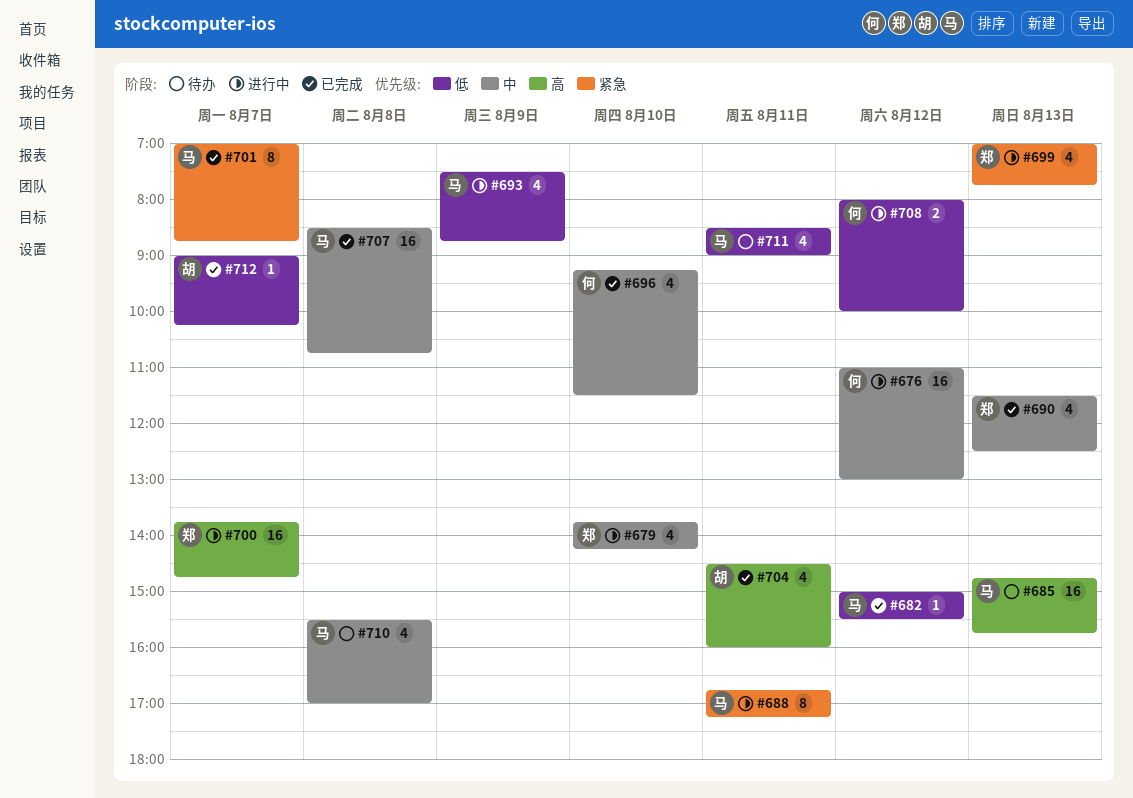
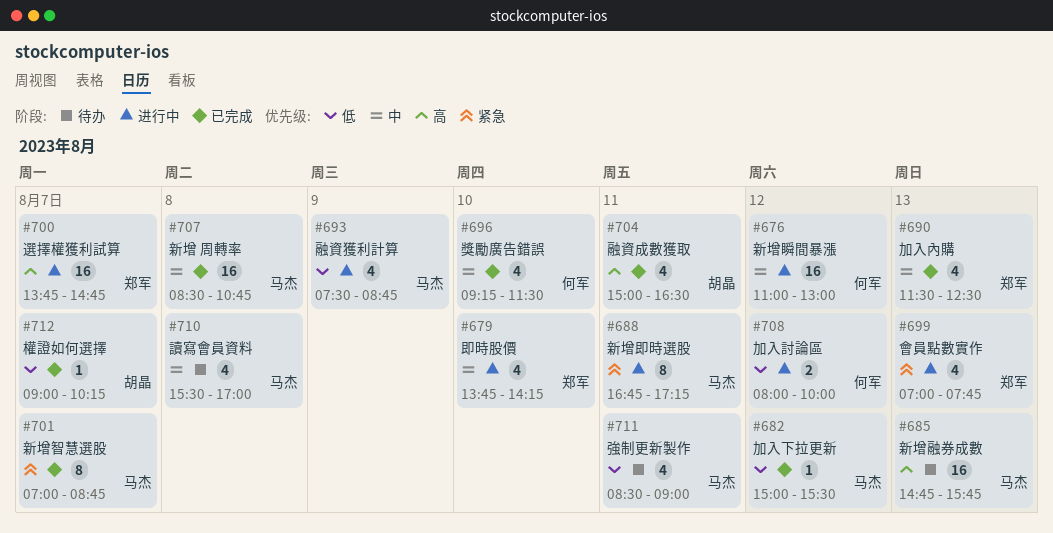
#704, begins: 14:30 -> 15:00
#704, ends: 16:00 -> 16:30

